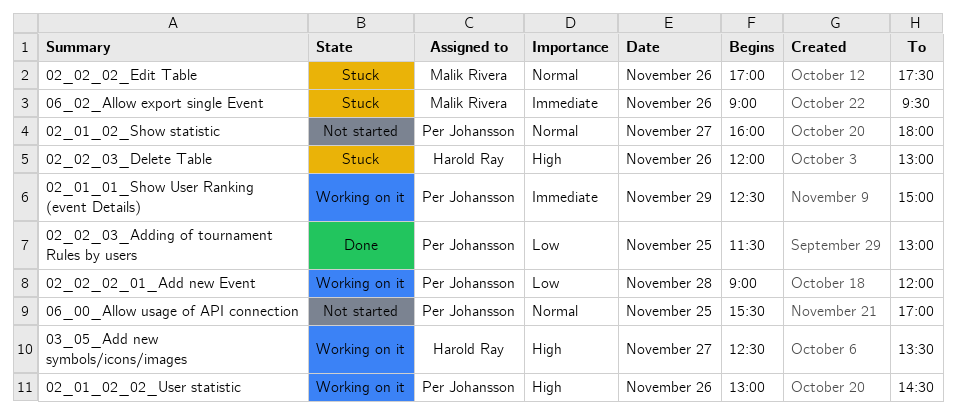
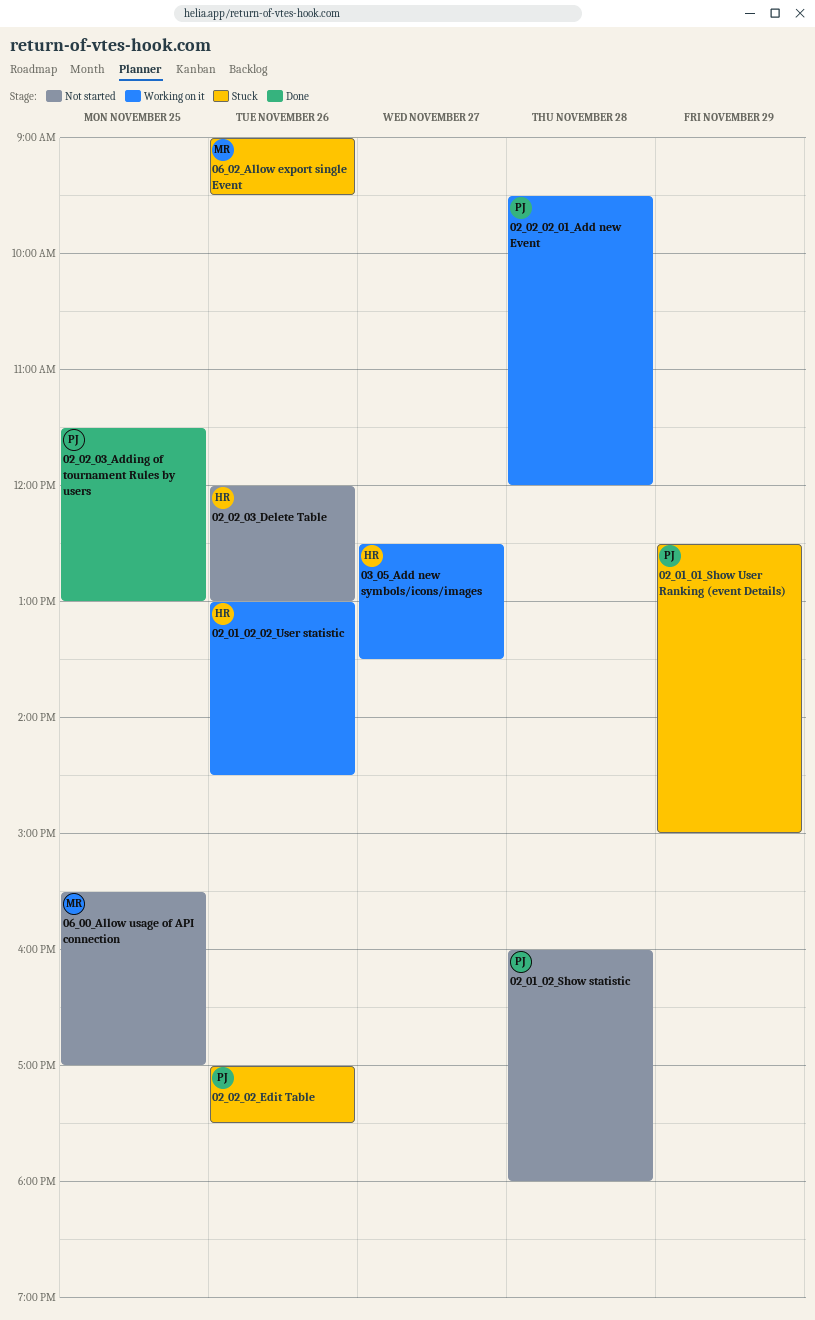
02_01_01_Show User Ranking (event Details), status: Working on it -> Stuck
02_01_02_02_User statistic, owner: Per Johansson -> Harold Ray
02_01_02_Show statistic, day: Nov 27 -> Nov 28
02_02_02_01_Add new Event, begins: 09:00 -> 09:30
02_02_02_Edit Table, owner: Malik Rivera -> Per Johansson
02_02_03_Delete Table, status: Stuck -> Not started
06_00_Allow usage of API connection, owner: Per Johansson -> Malik Rivera

